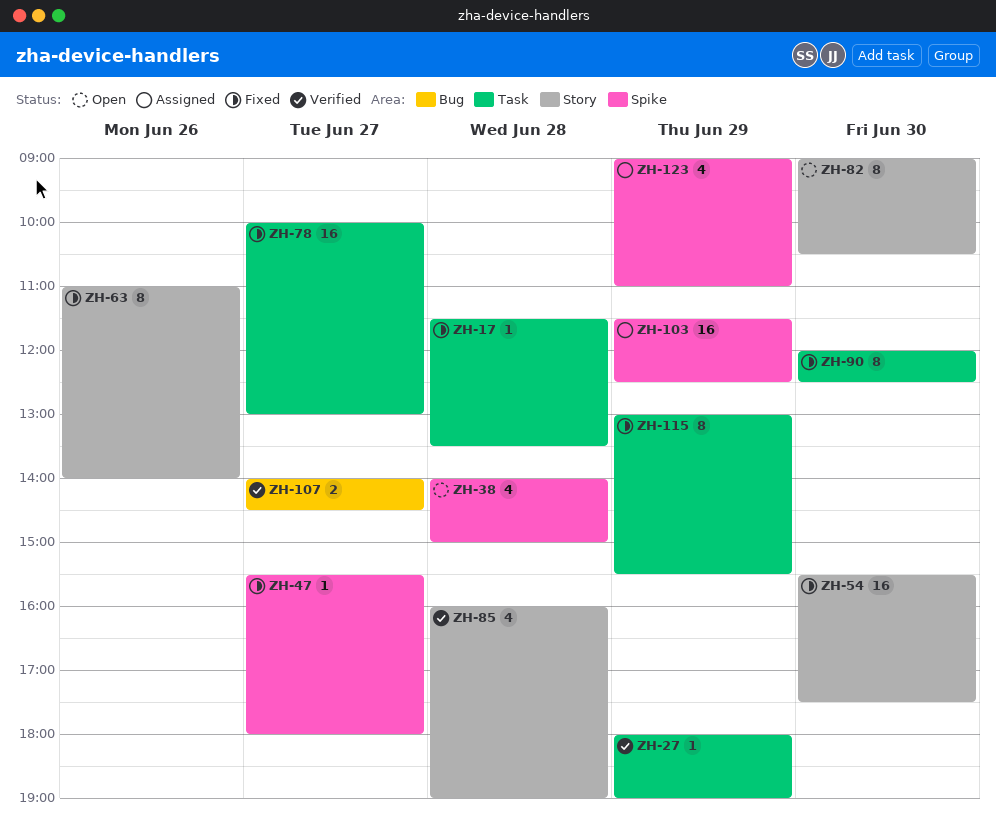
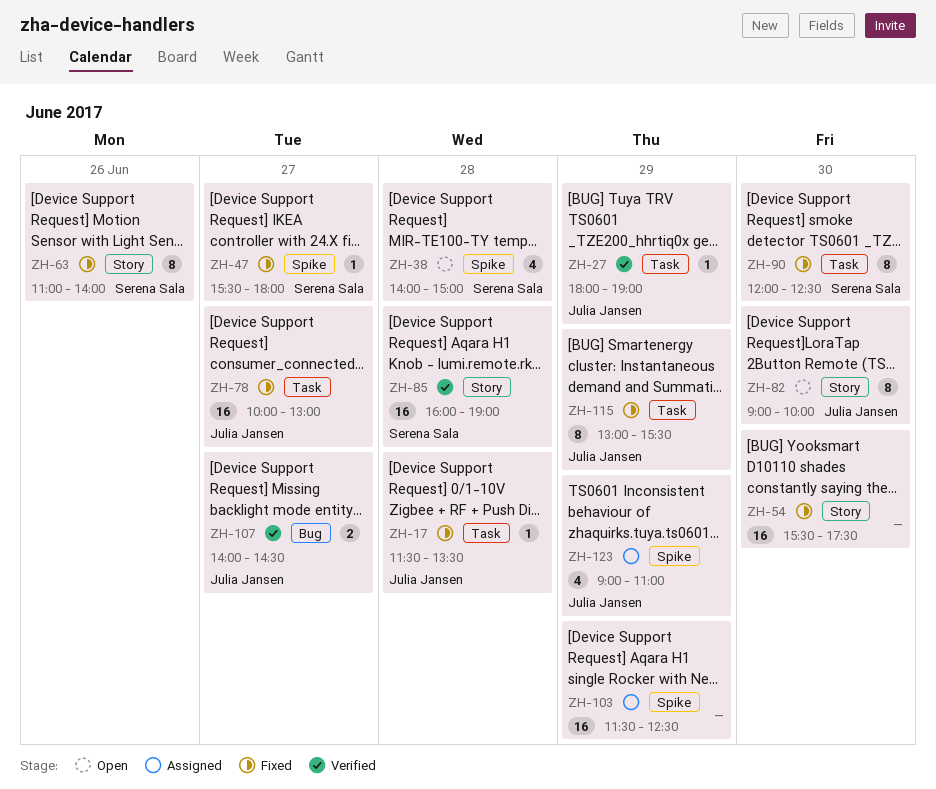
ZH-82, ends: 10:30 -> 10:00
ZH-85, estimate: 4 -> 16

